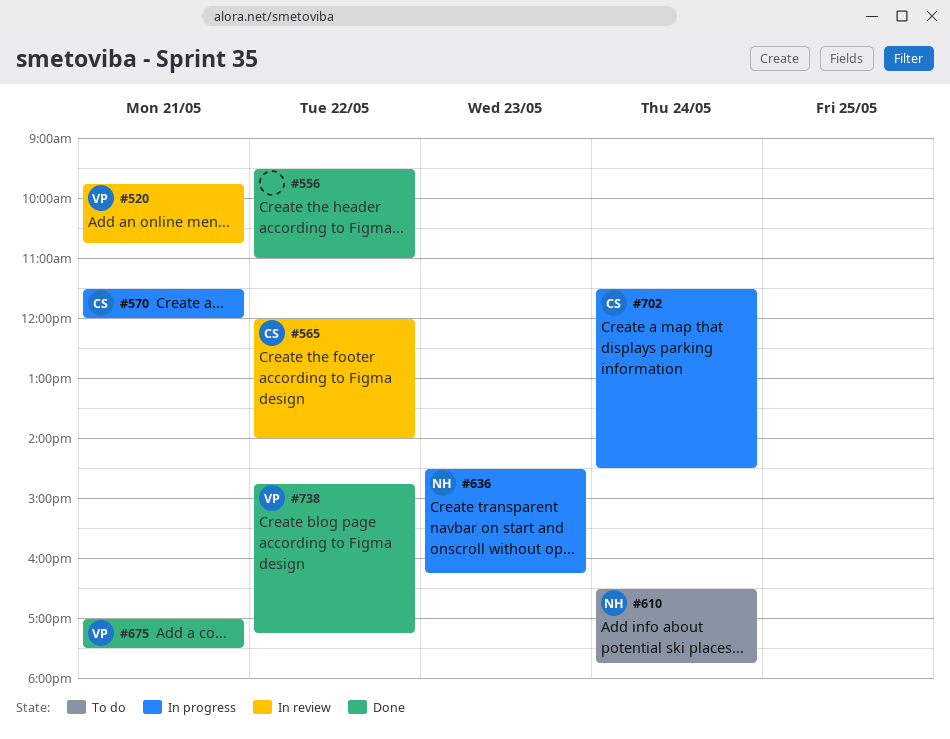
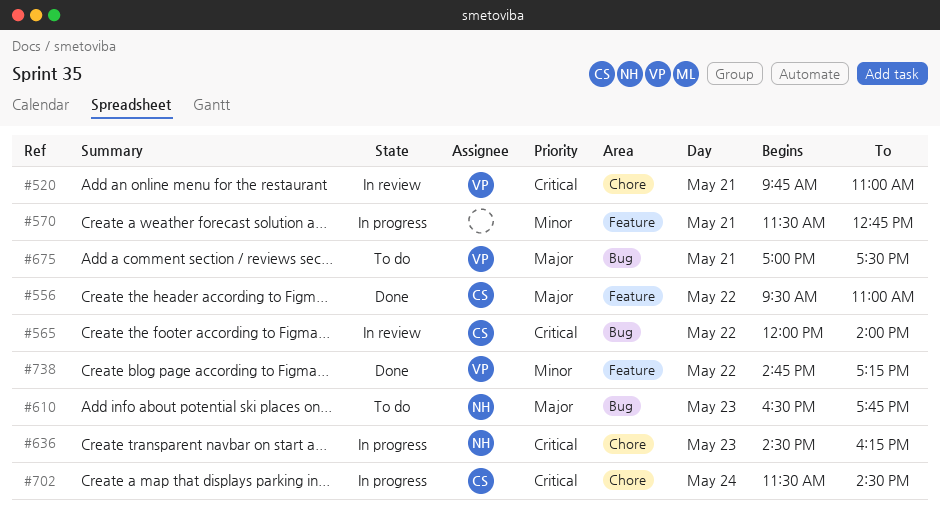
#520, ends: 10:45 -> 11:00
#556, owner: none -> CS
#570, owner: CS -> none
#570, ends: 12:00 -> 12:45
#610, day: May 24 -> May 23
#675, status: Done -> To do

